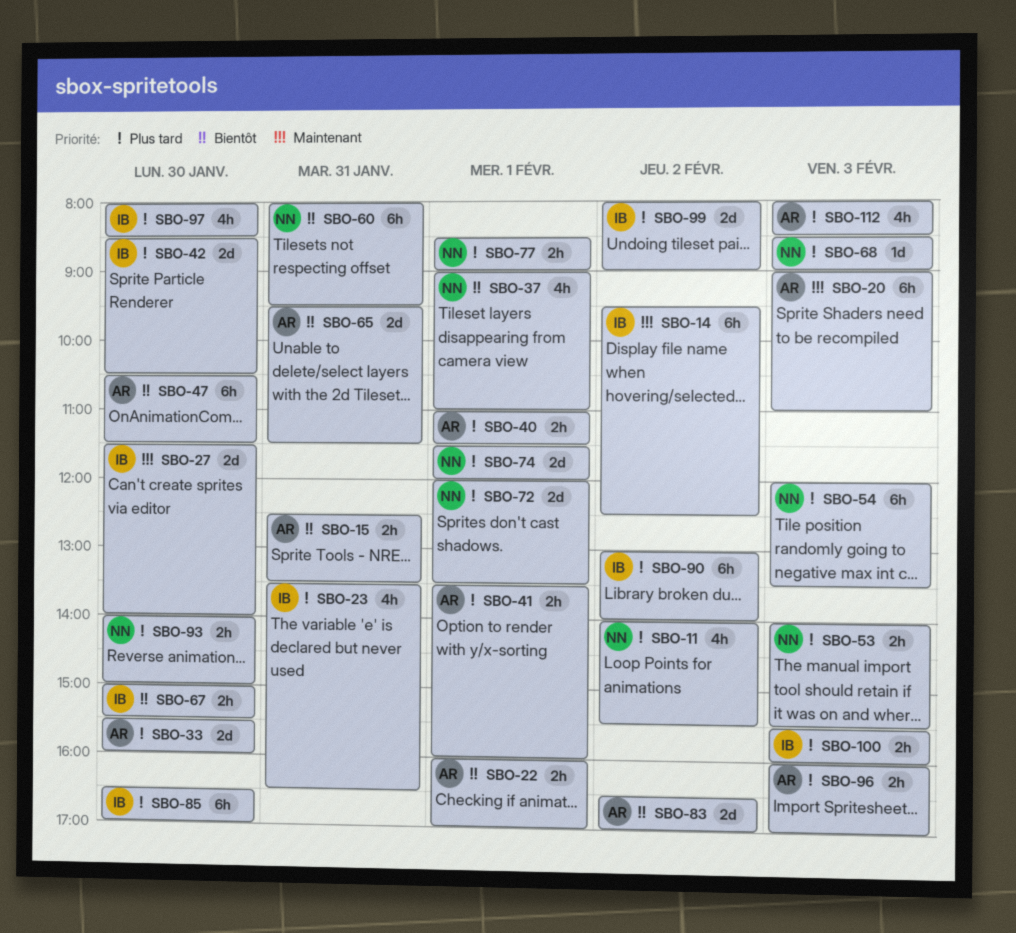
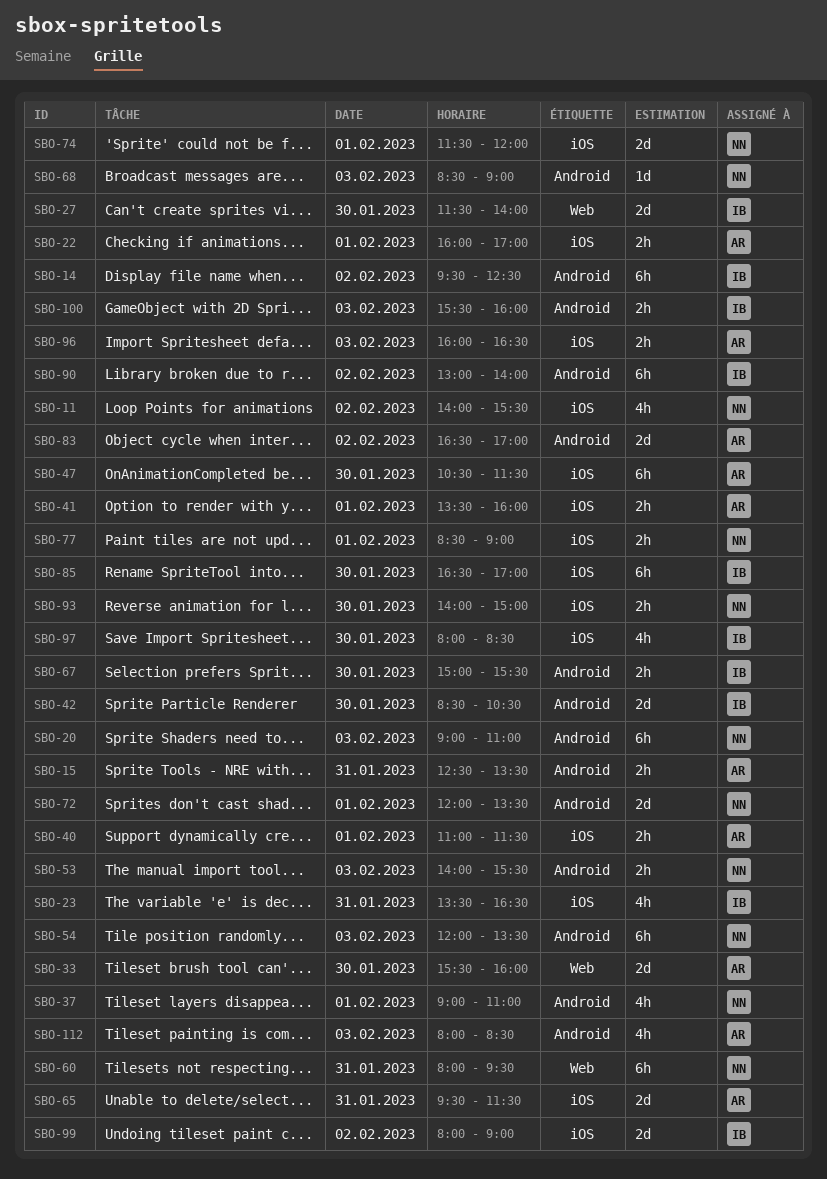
SBO-20, owner: AR -> NN
SBO-96, ends: 17:00 -> 16:30

